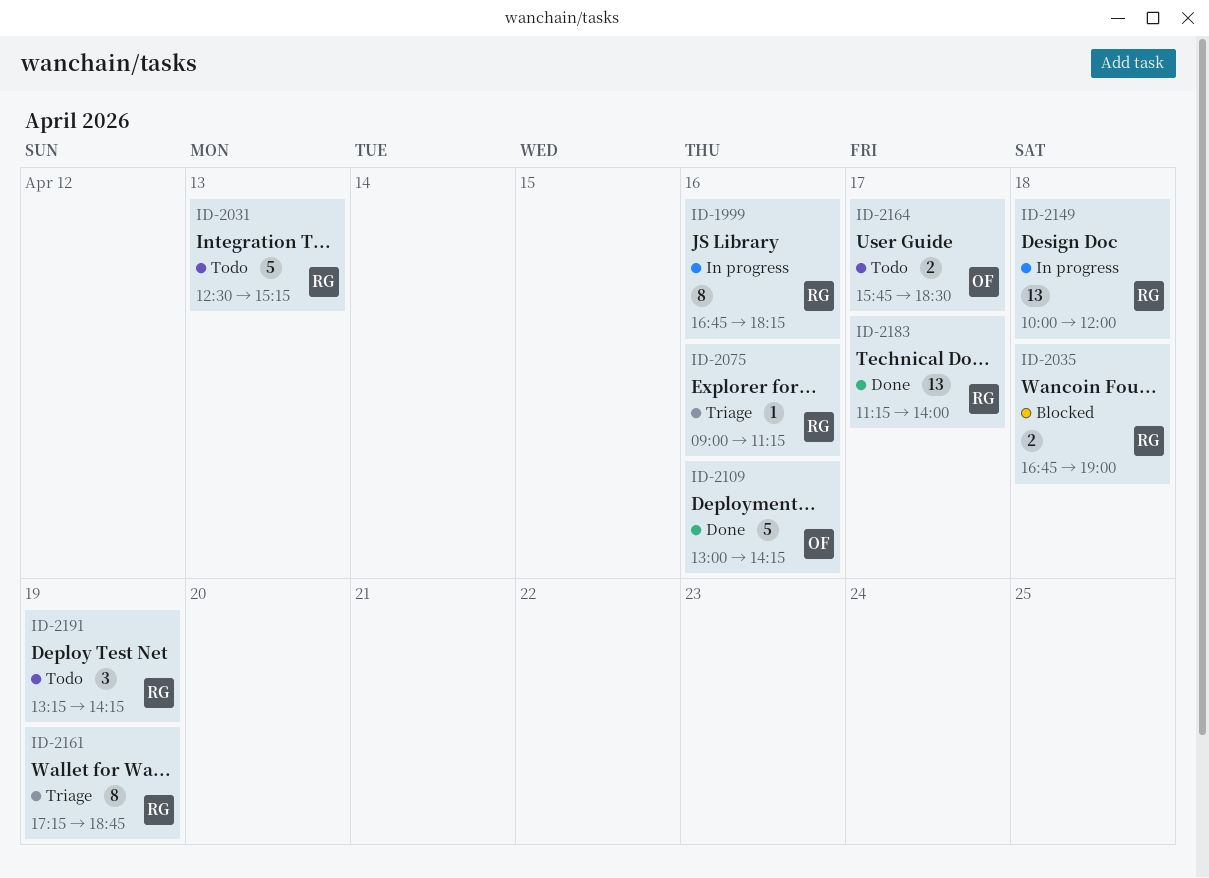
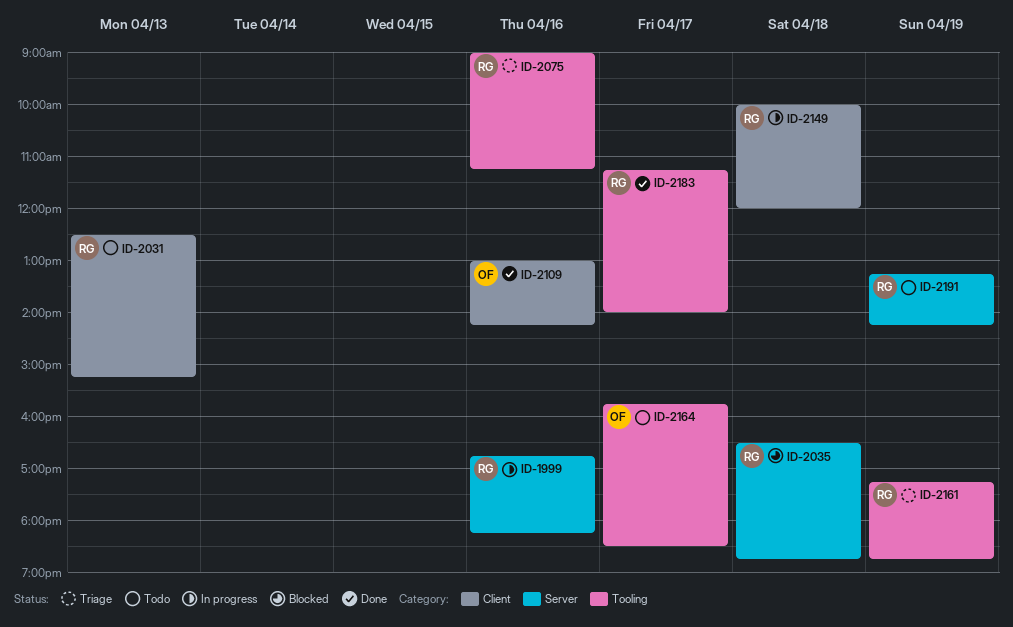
ID-2035, begins: 16:45 -> 16:30
ID-2035, ends: 19:00 -> 18:45

